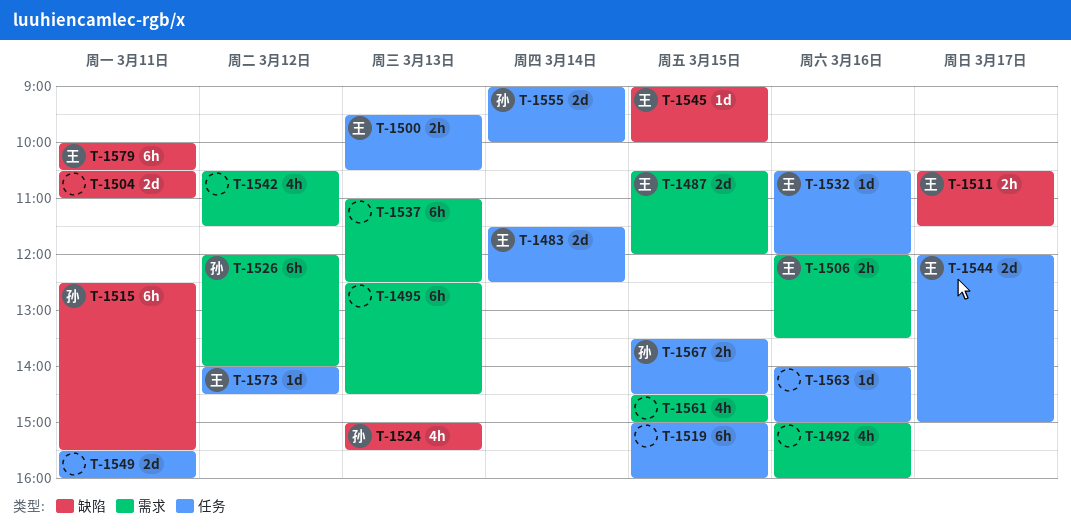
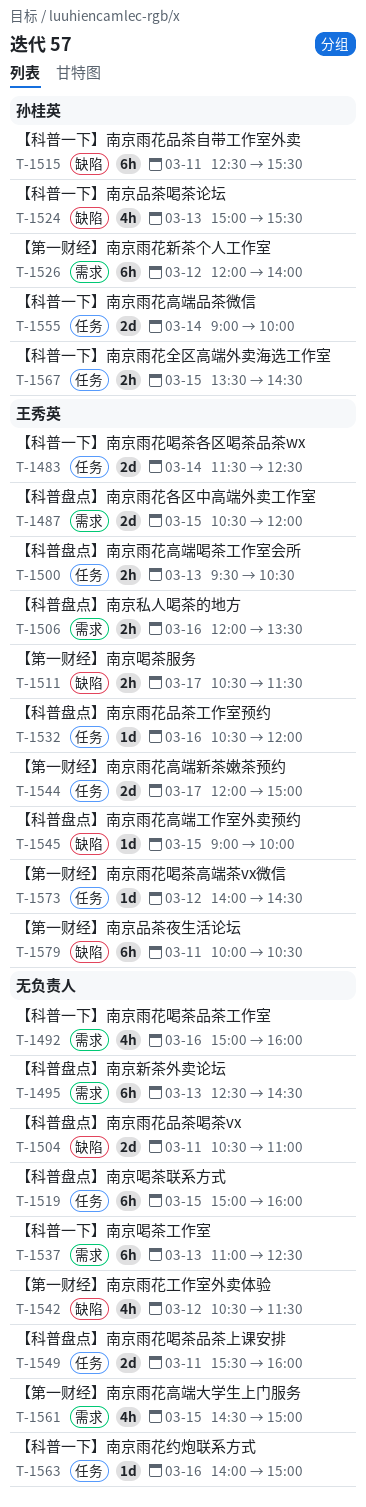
T-1542, label: 需求 -> 缺陷

